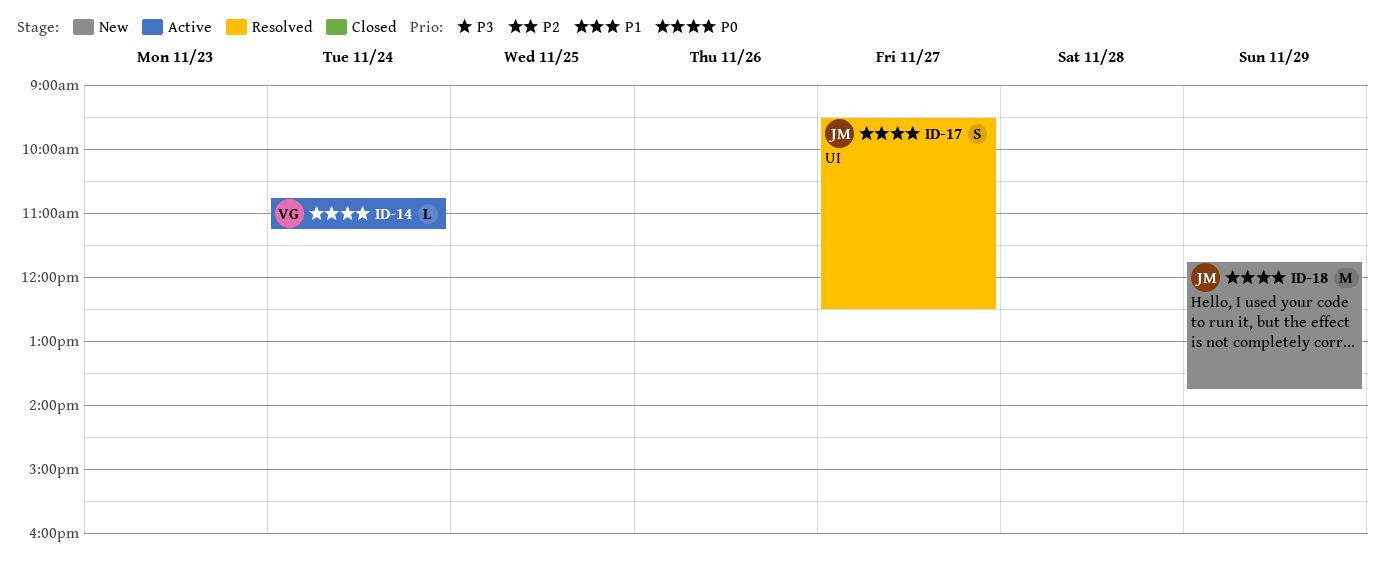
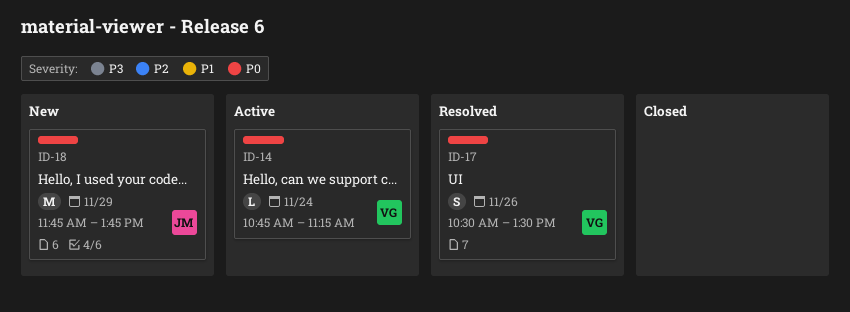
ID-17, owner: JM -> VG
ID-17, day: Nov 27 -> Nov 26
ID-17, begins: 09:30 -> 10:30
ID-17, ends: 12:30 -> 13:30

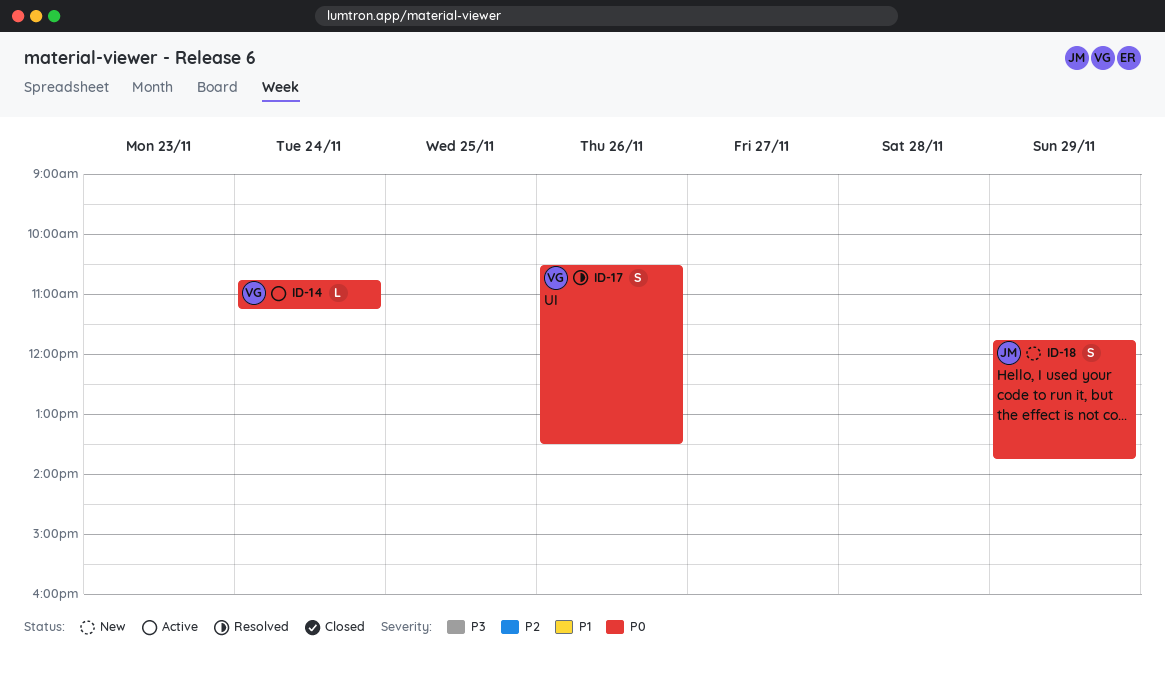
ID-18, estimate: M -> S

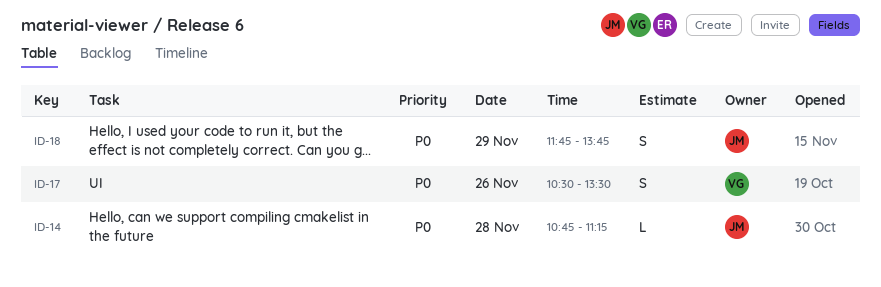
ID-14, owner: VG -> JM
ID-14, day: Nov 24 -> Nov 28

